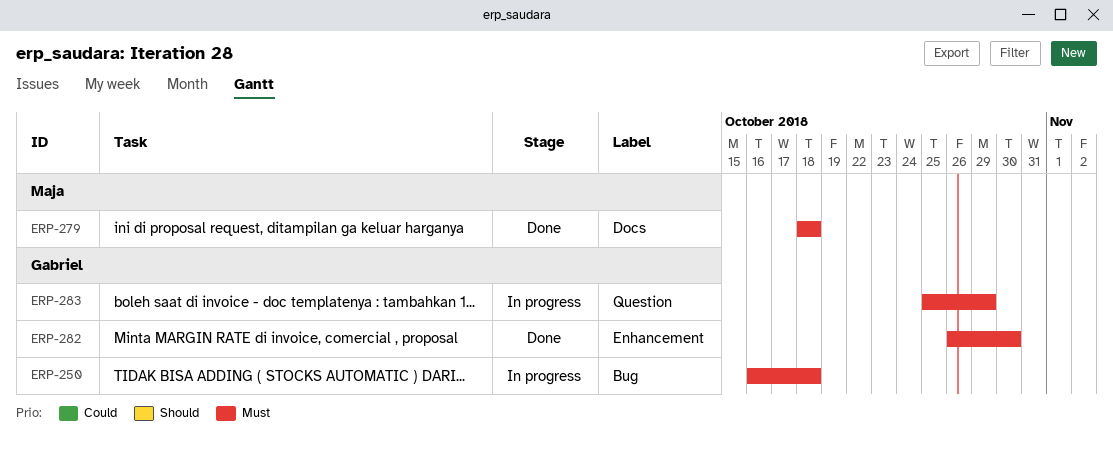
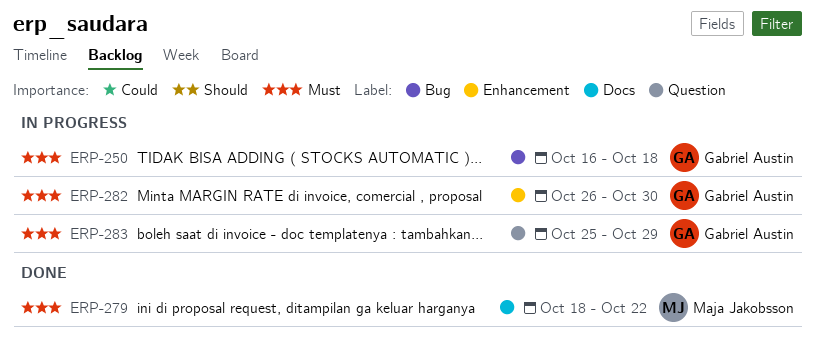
ERP-279, due: Oct 18 -> Oct 22
ERP-282, status: Done -> In progress

